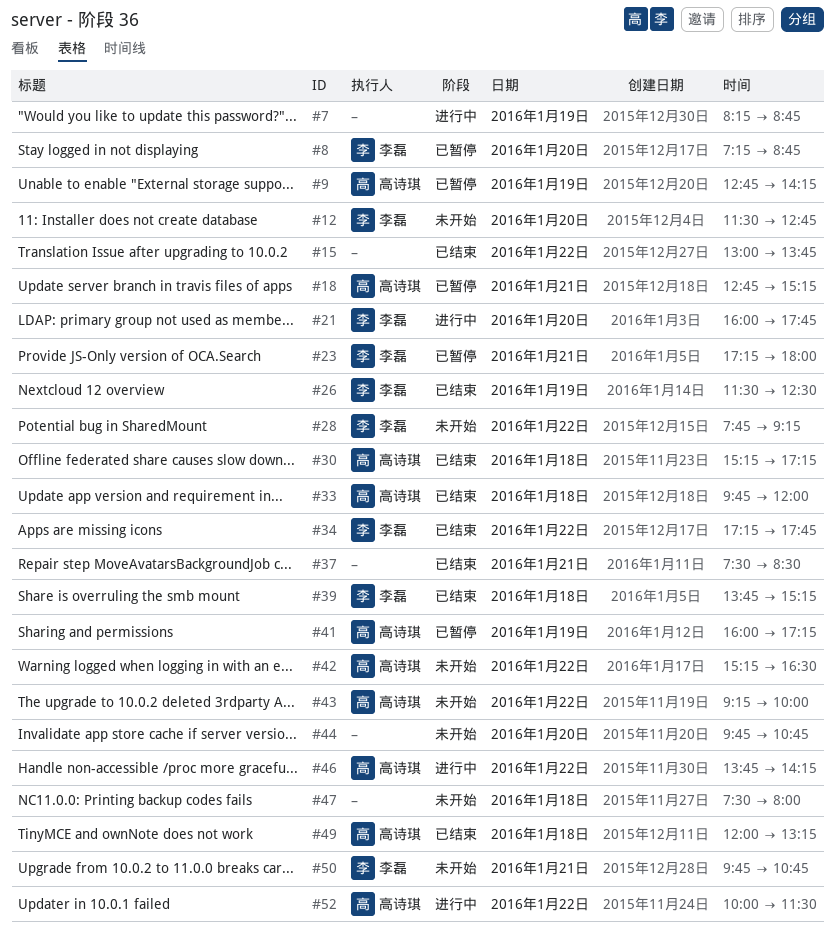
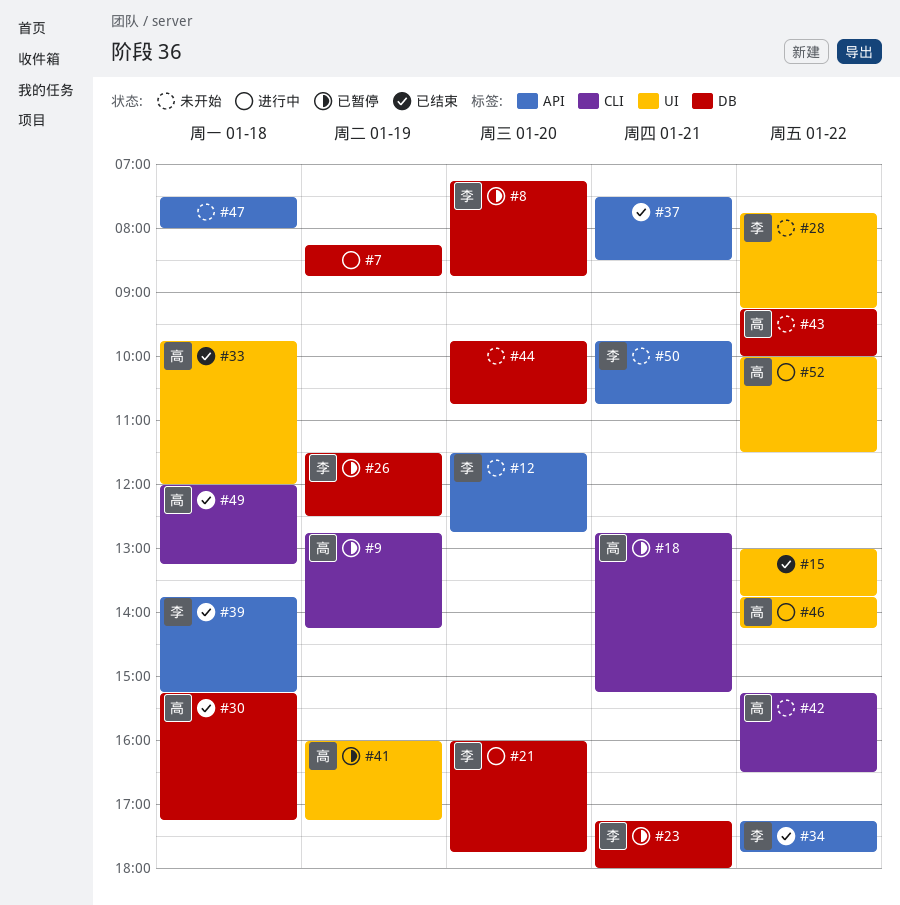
#26, status: 已结束 -> 已暂停

